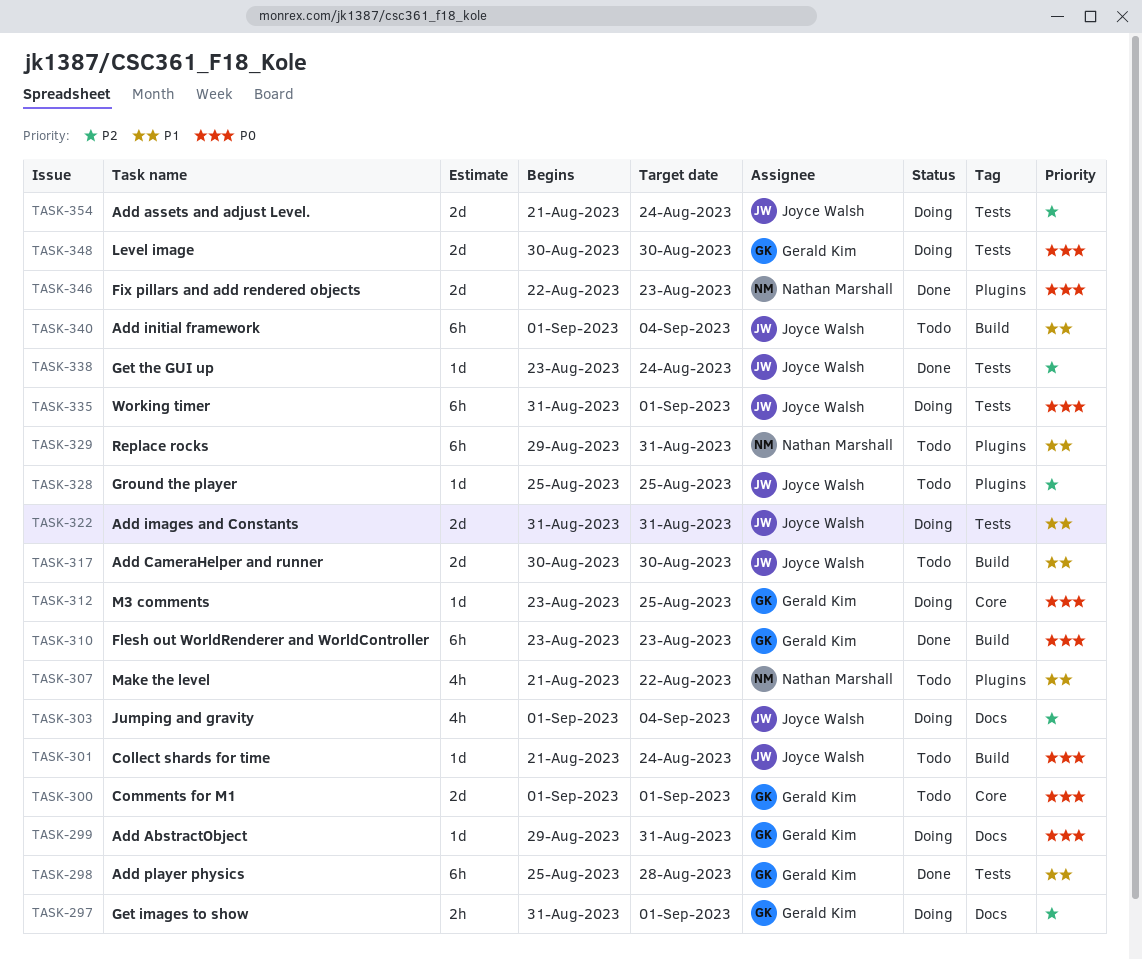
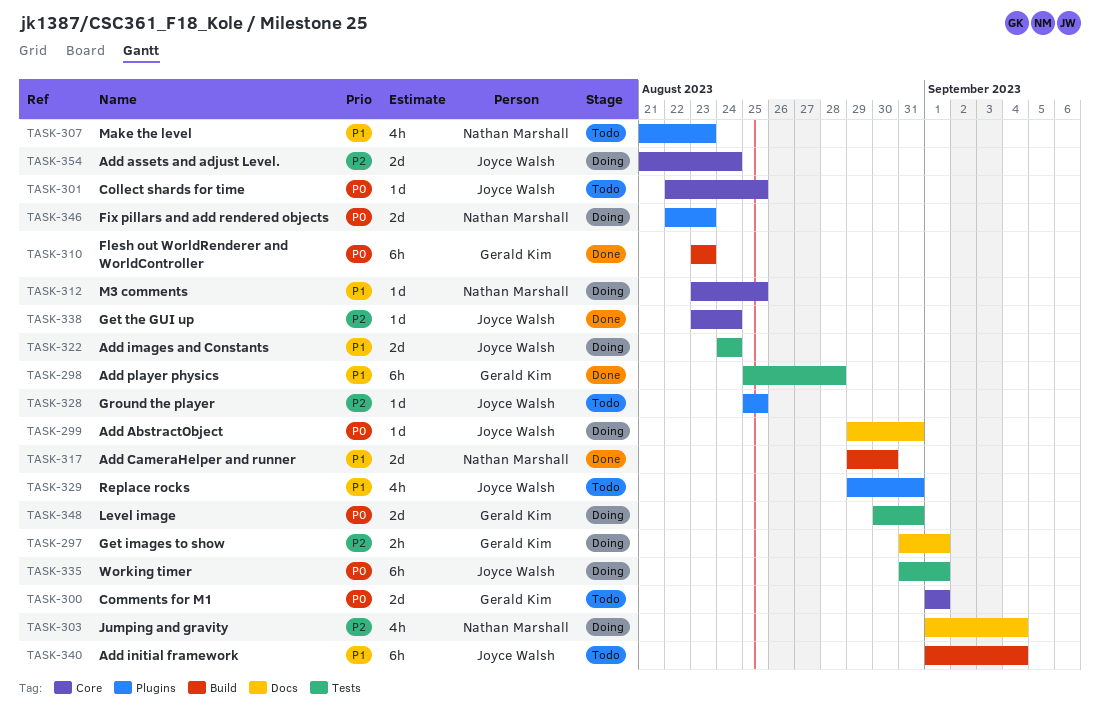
TASK-299, owner: Gerald Kim -> Joyce Walsh
TASK-301, label: Build -> Core
TASK-301, start: Aug 21 -> Aug 22
TASK-301, due: Aug 24 -> Aug 25
TASK-303, owner: Joyce Walsh -> Nathan Marshall
TASK-307, due: Aug 22 -> Aug 23
TASK-312, owner: Gerald Kim -> Nathan Marshall
TASK-312, priority: P0 -> P1
TASK-317, status: Todo -> Done
TASK-317, owner: Joyce Walsh -> Nathan Marshall
TASK-317, start: Aug 30 -> Aug 29
TASK-322, start: Aug 31 -> Aug 24
TASK-322, due: Aug 31 -> Aug 24
TASK-329, owner: Nathan Marshall -> Joyce Walsh
TASK-329, estimate: 6h -> 4h
TASK-338, label: Tests -> Core
TASK-346, status: Done -> Doing
TASK-348, due: Aug 30 -> Aug 31
TASK-354, label: Tests -> Core

